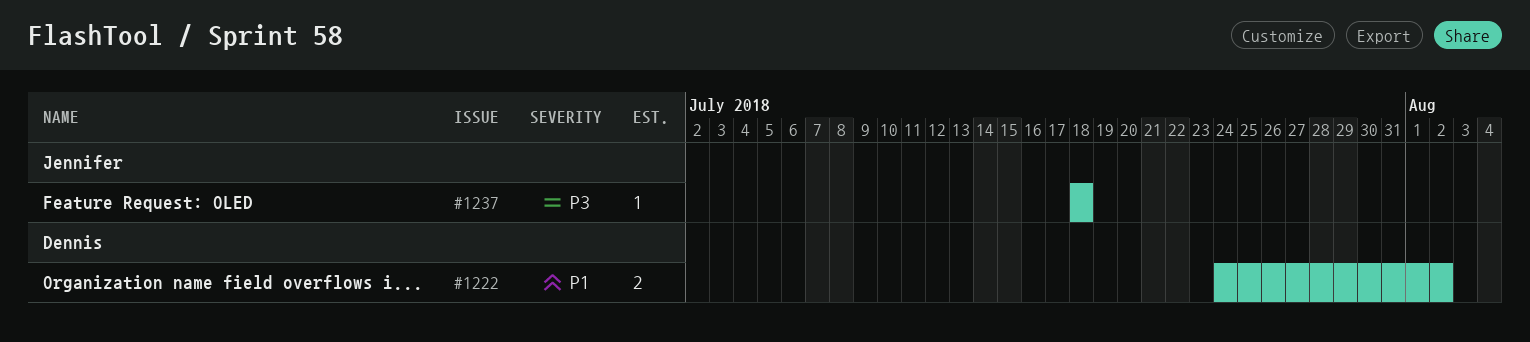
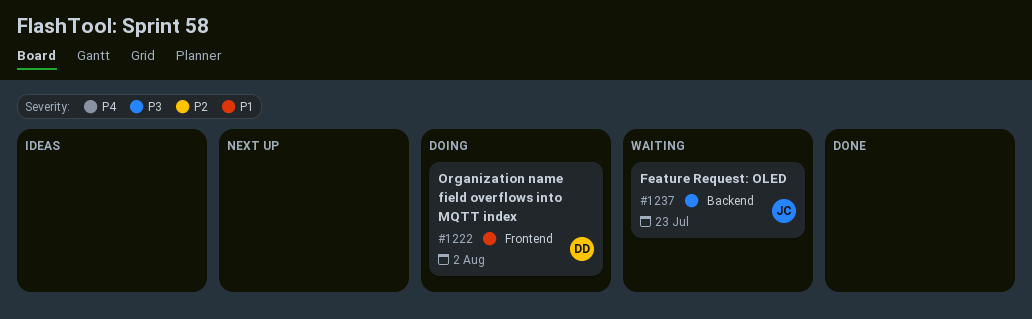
#1237, due: Jul 18 -> Jul 23

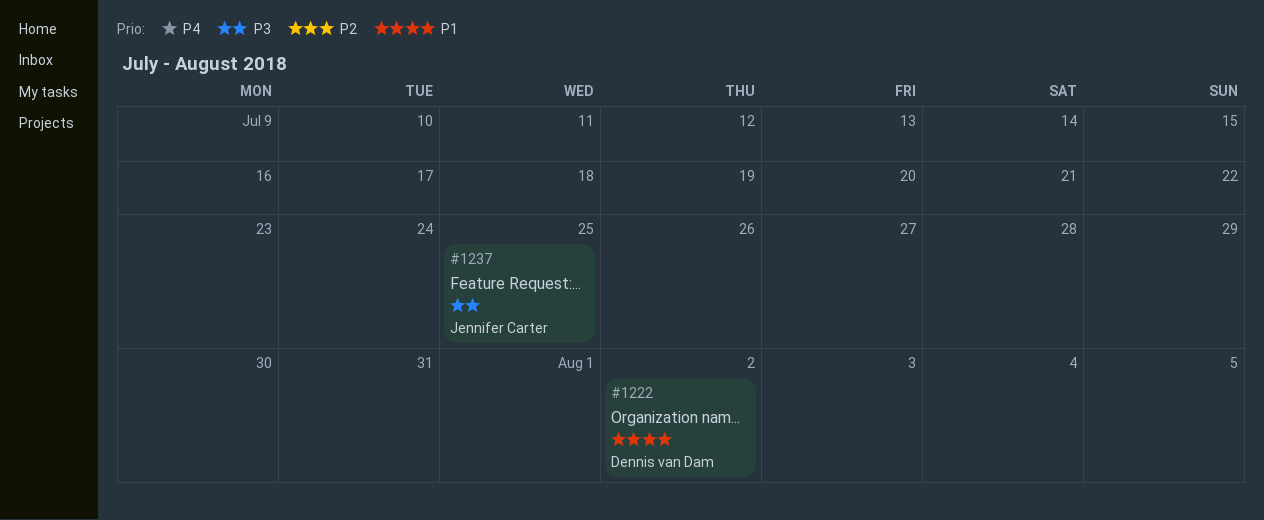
#1237, due: Jul 23 -> Jul 25

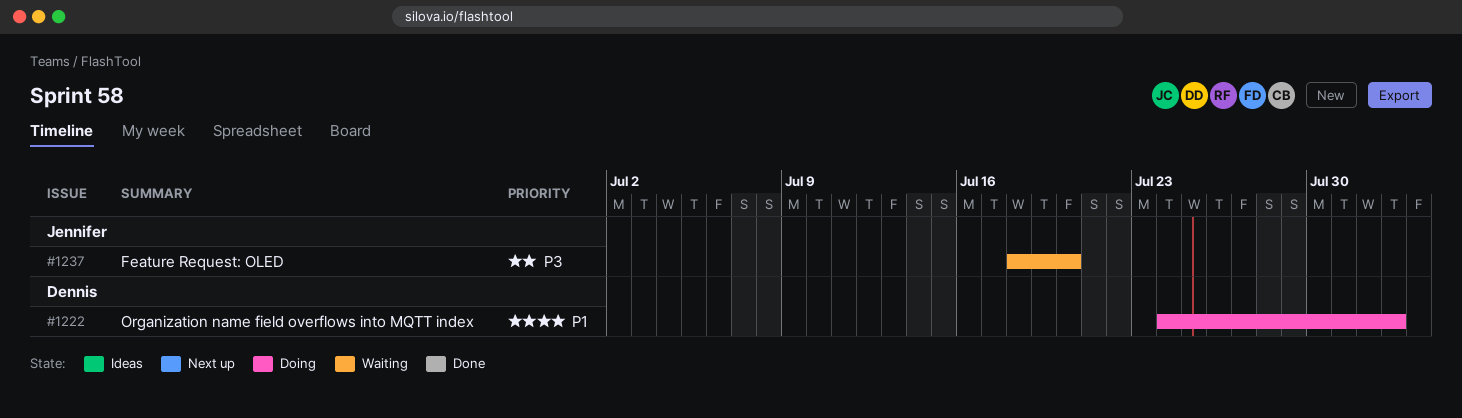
#1237, due: Jul 25 -> Jul 20

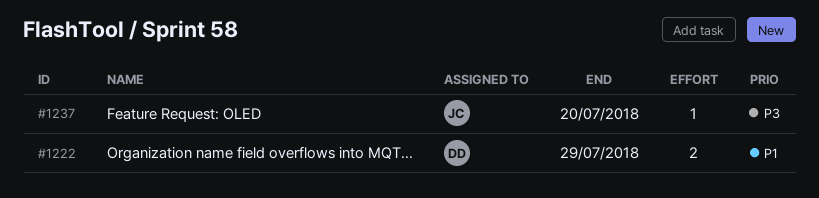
#1222, due: Aug 2 -> Jul 29

